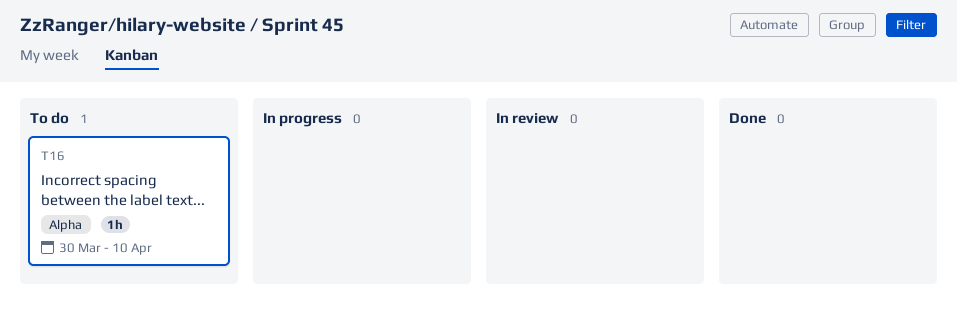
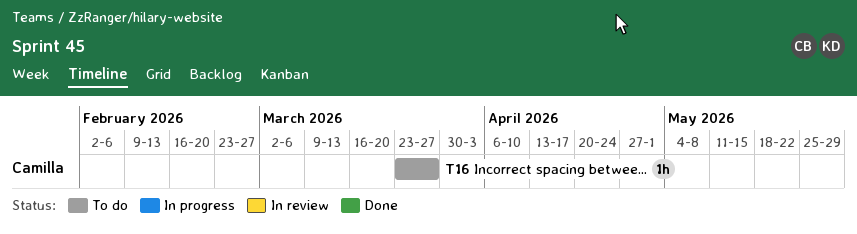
T16, start: Mar 30 -> Mar 23
T16, due: Apr 10 -> Mar 27

